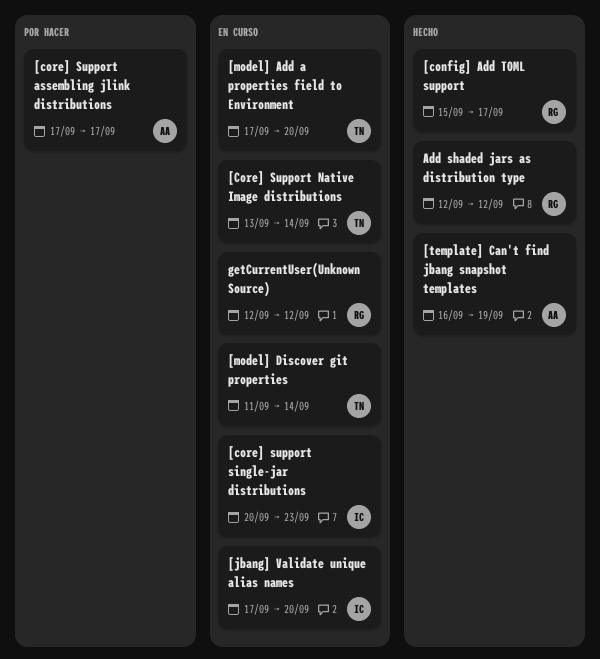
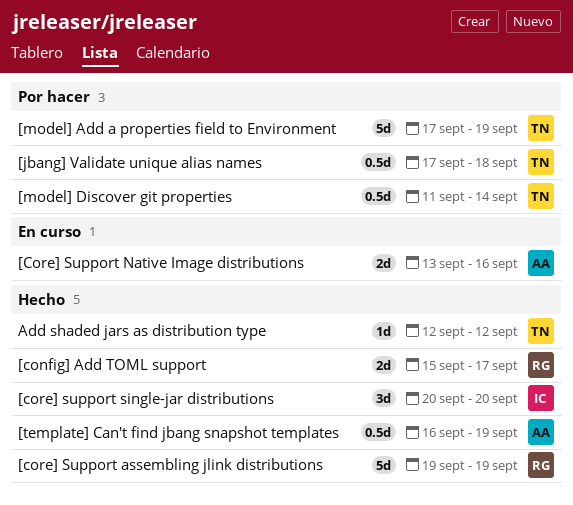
[core] Support assembling jlink distributions, status: Por hacer -> Hecho
[core] Support assembling jlink distributions, owner: AA -> RG
[core] Support assembling jlink distributions, start: Sep 17 -> Sep 19
[core] Support assembling jlink distributions, due: Sep 17 -> Sep 19
[Core] Support Native Image distributions, owner: TN -> AA
[Core] Support Native Image distributions, due: Sep 14 -> Sep 16
[core] support single-jar distributions, status: En curso -> Hecho
[core] support single-jar distributions, due: Sep 23 -> Sep 20
[jbang] Validate unique alias names, status: En curso -> Por hacer
[jbang] Validate unique alias names, owner: IC -> TN
[jbang] Validate unique alias names, due: Sep 20 -> Sep 18
[model] Add a properties field to Environment, status: En curso -> Por hacer
[model] Add a properties field to Environment, due: Sep 20 -> Sep 19
[model] Discover git properties, status: En curso -> Por hacer
Add shaded jars as distribution type, owner: RG -> TN
getCurrentUser(Unknown Source): present -> none

